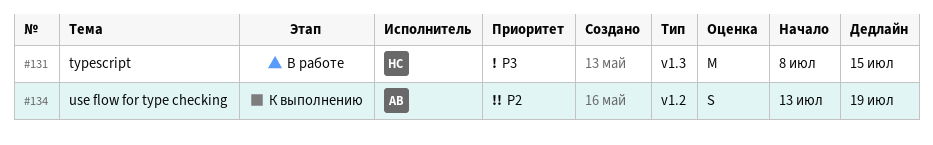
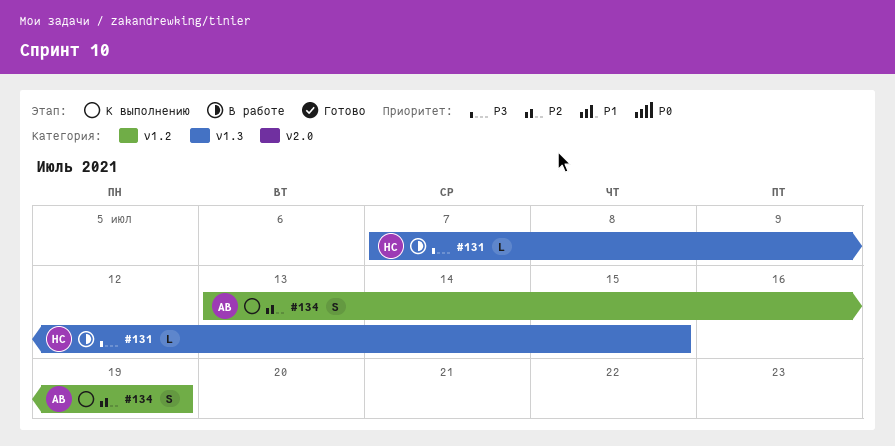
#131, estimate: M -> L
#131, start: Jul 8 -> Jul 7

